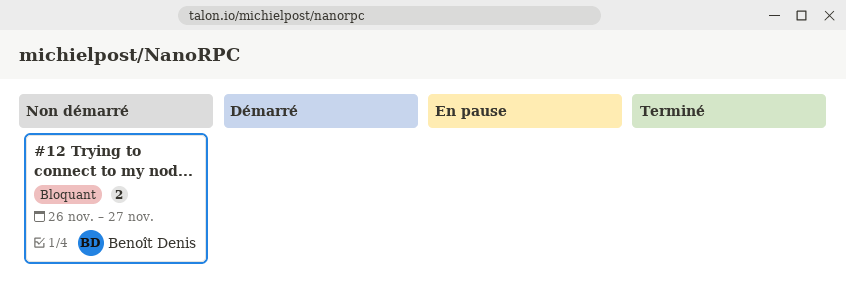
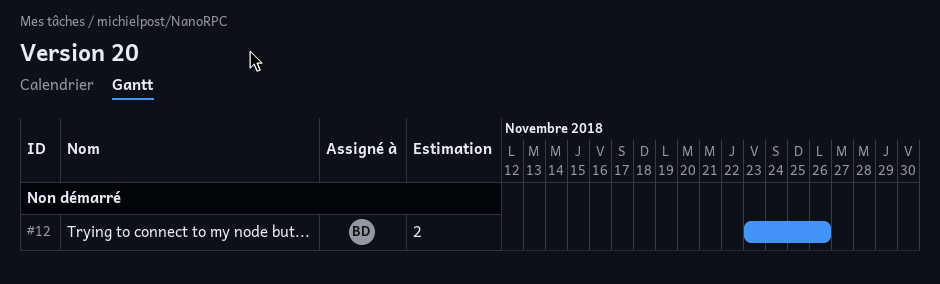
#12, start: Nov 26 -> Nov 23
#12, due: Nov 27 -> Nov 26

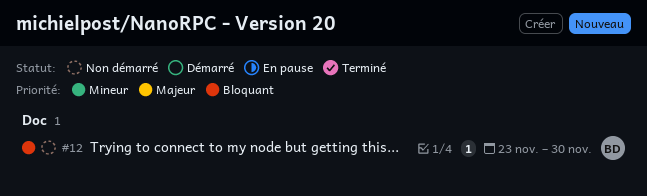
#12, estimate: 2 -> 1
#12, due: Nov 26 -> Nov 30

